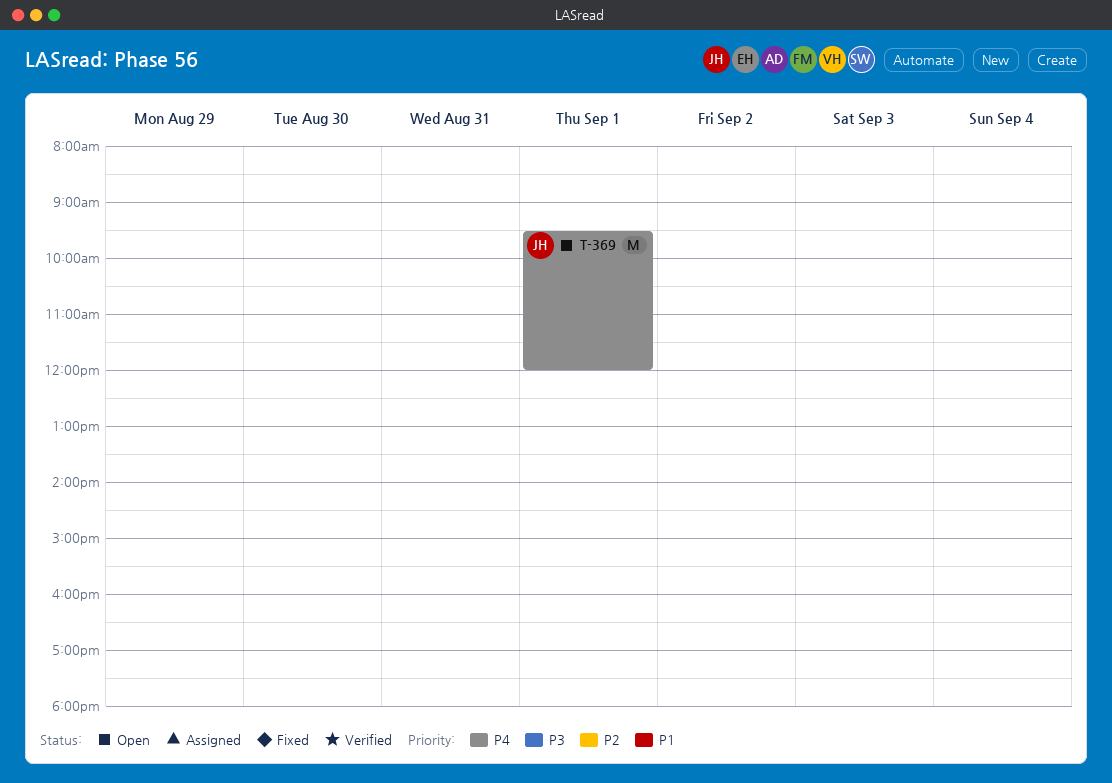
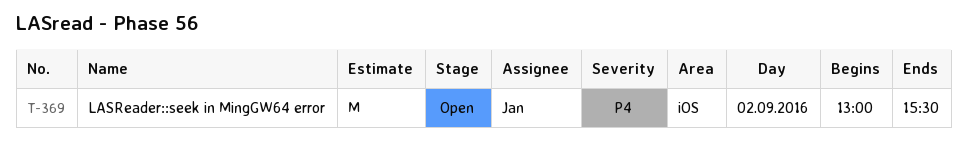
T-369, day: Sep 1 -> Sep 2
T-369, begins: 09:30 -> 13:00
T-369, ends: 12:00 -> 15:30

